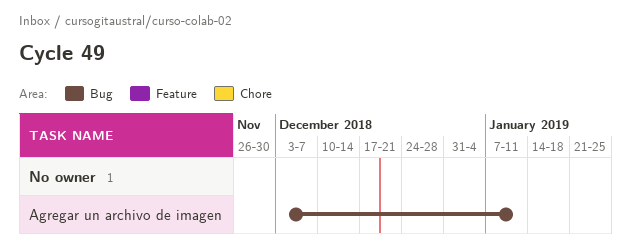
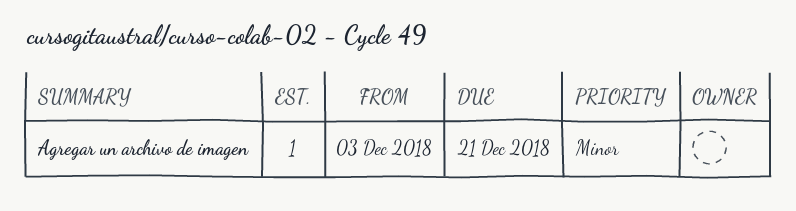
Agregar un archivo de imagen, due: Jan 11 -> Dec 21

